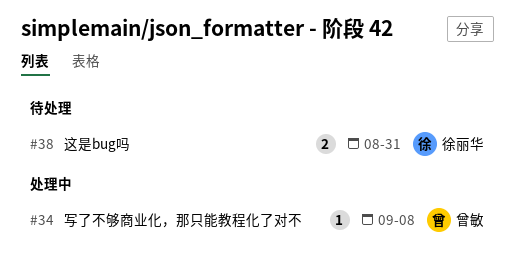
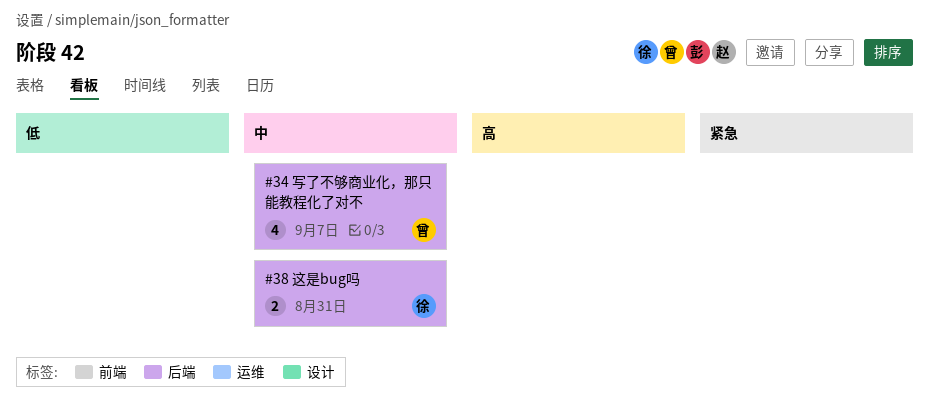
#34, estimate: 1 -> 4
#34, due: Sep 8 -> Sep 7

